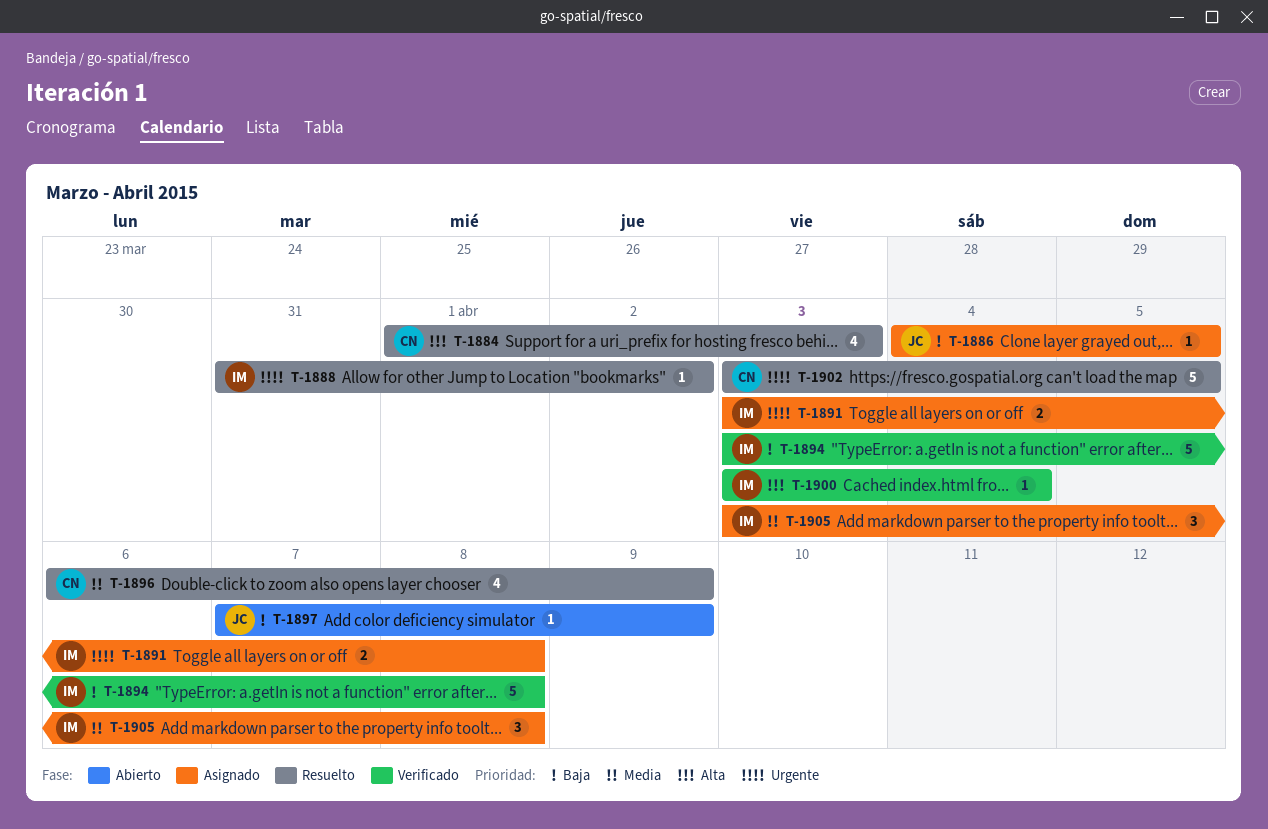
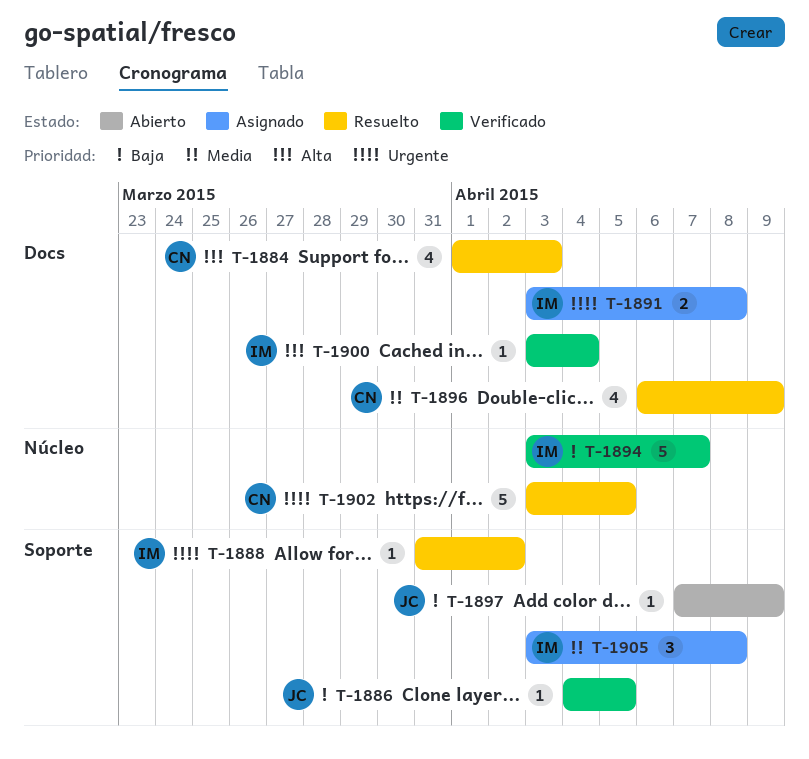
T-1886, status: Asignado -> Verificado
T-1894, due: Apr 8 -> Apr 7

